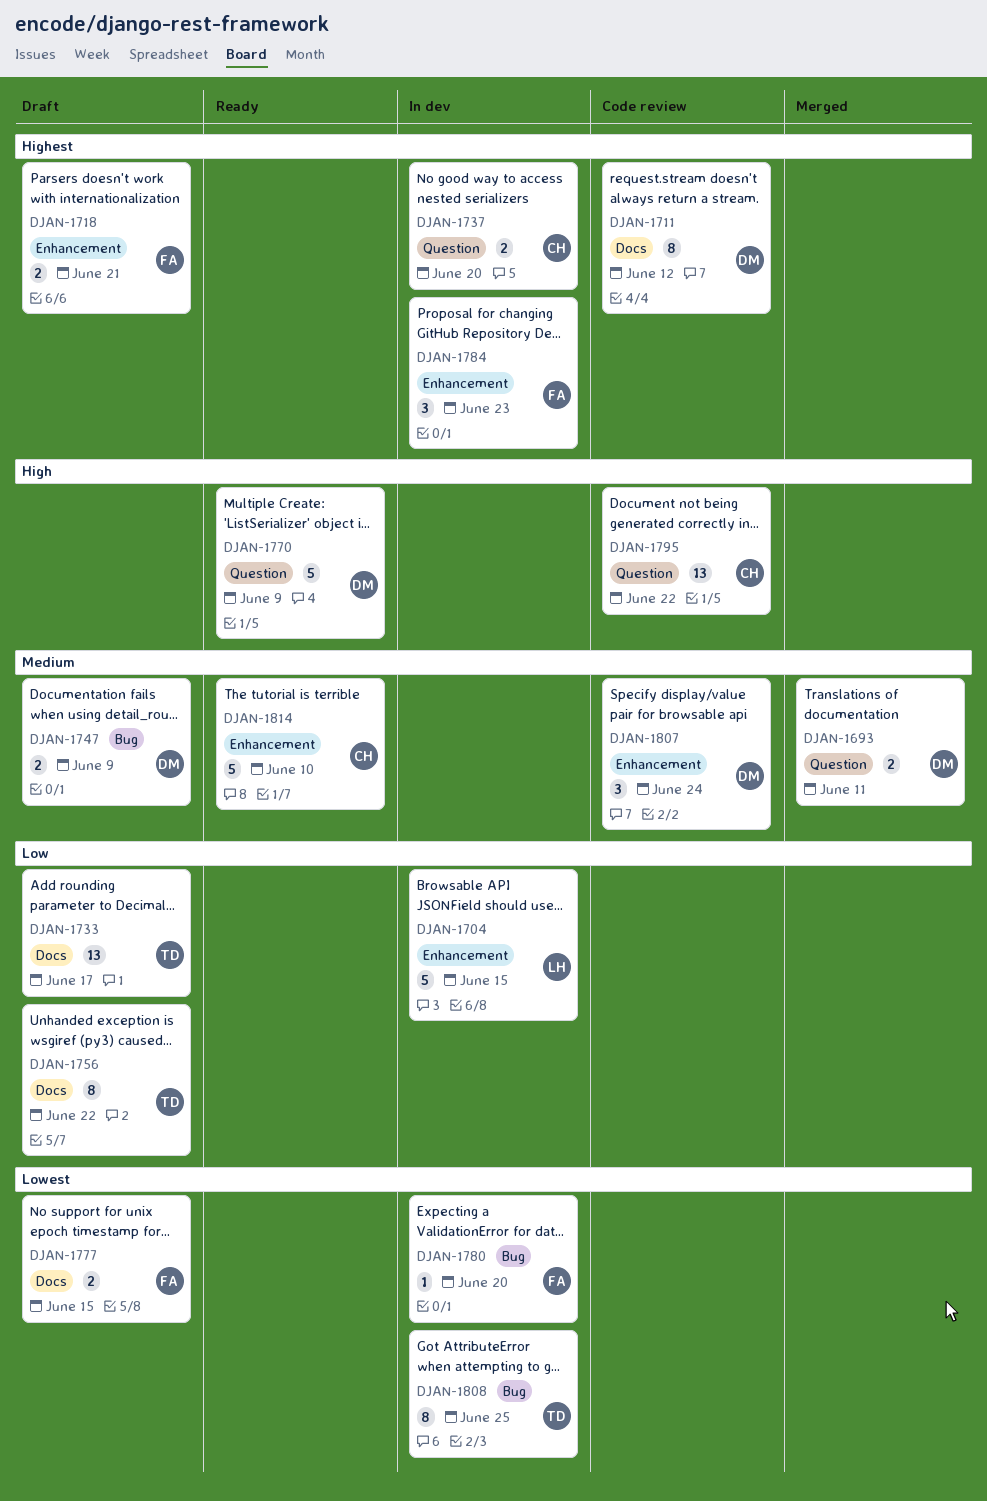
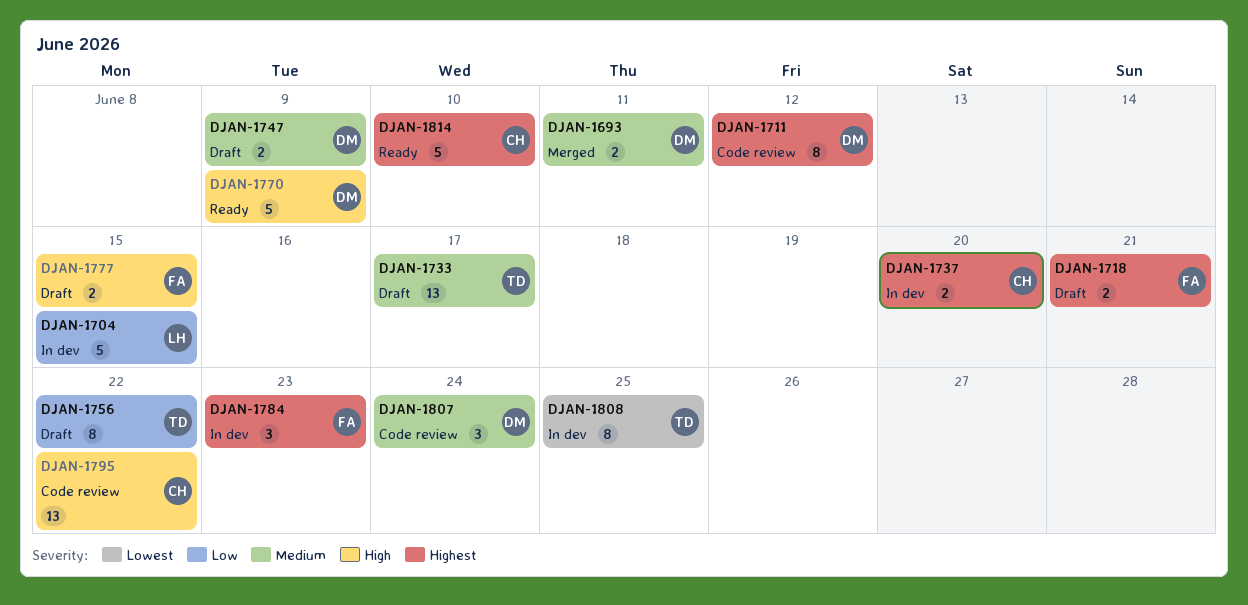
DJAN-1733, priority: Low -> Medium
DJAN-1777, priority: Lowest -> High
DJAN-1780: present -> none
DJAN-1814, priority: Medium -> Highest

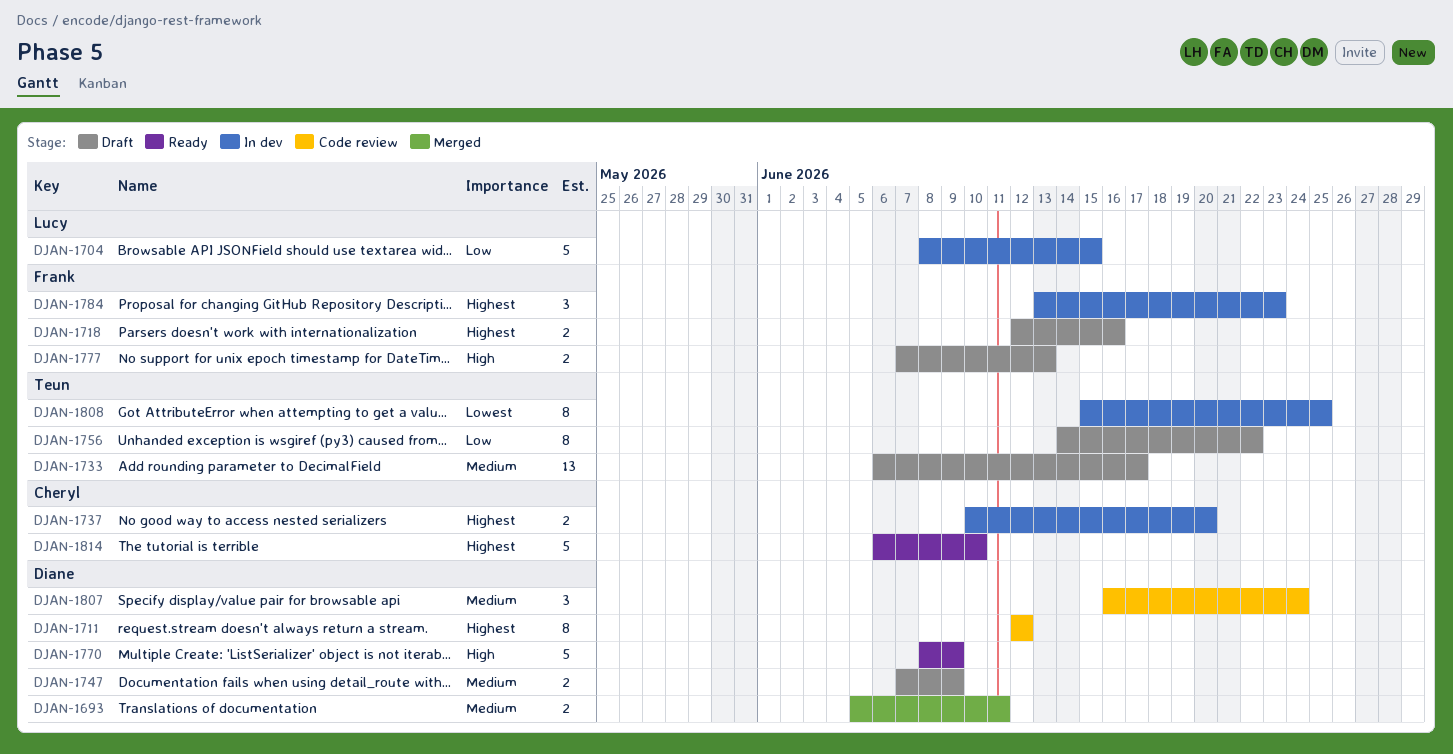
DJAN-1718, due: Jun 21 -> Jun 16
DJAN-1777, due: Jun 15 -> Jun 13
DJAN-1795: present -> none

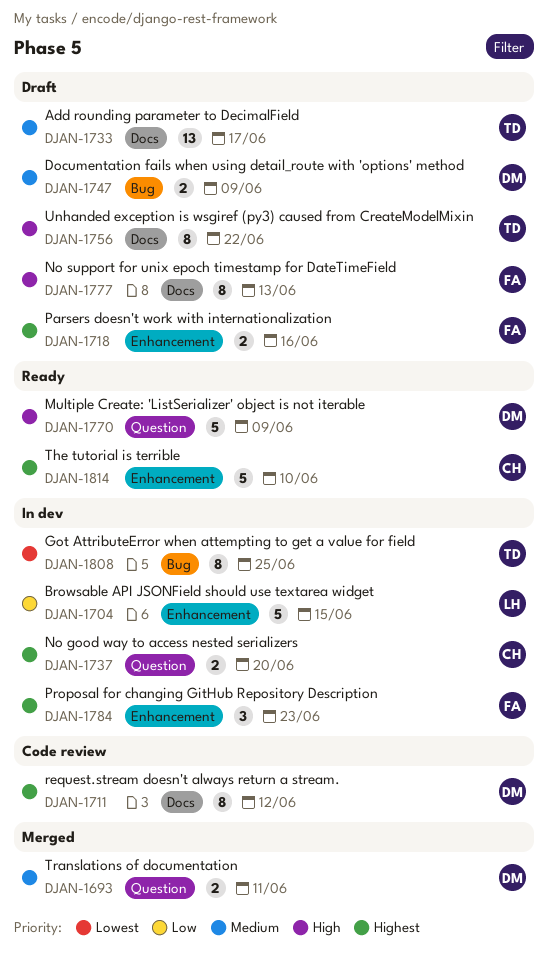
DJAN-1756, priority: Low -> High
DJAN-1777, estimate: 2 -> 8
DJAN-1807: present -> none

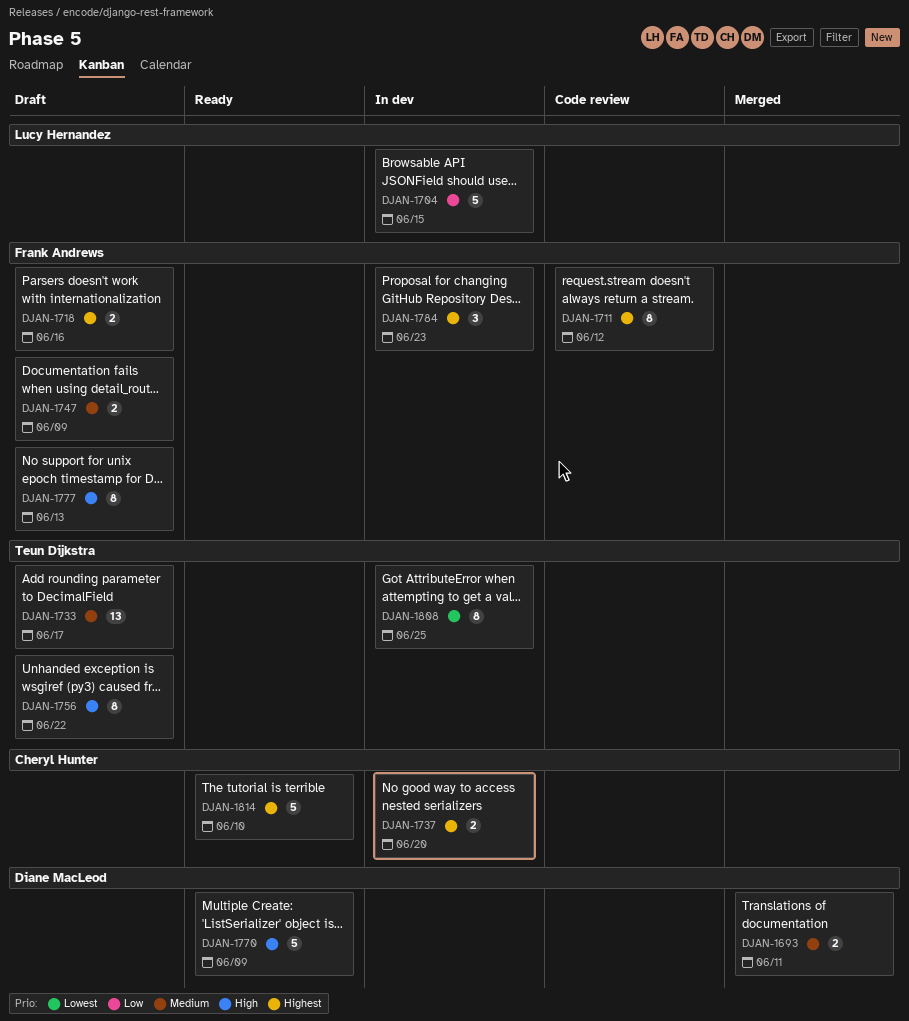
DJAN-1711, owner: Diane MacLeod -> Frank Andrews
DJAN-1747, owner: Diane MacLeod -> Frank Andrews

